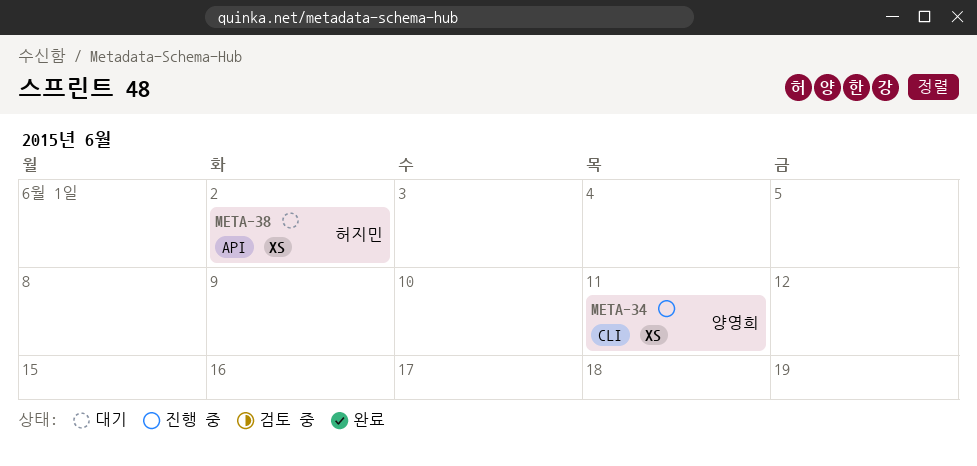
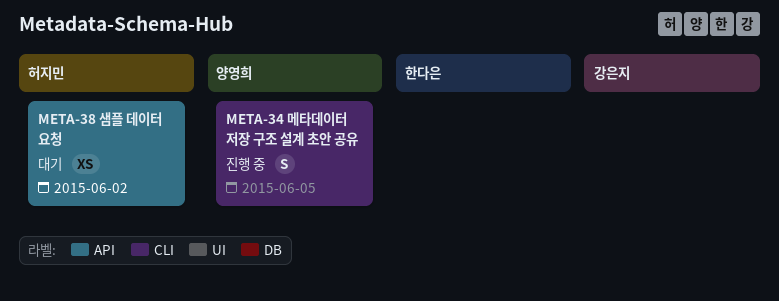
META-34, estimate: XS -> S
META-34, due: Jun 11 -> Jun 5

